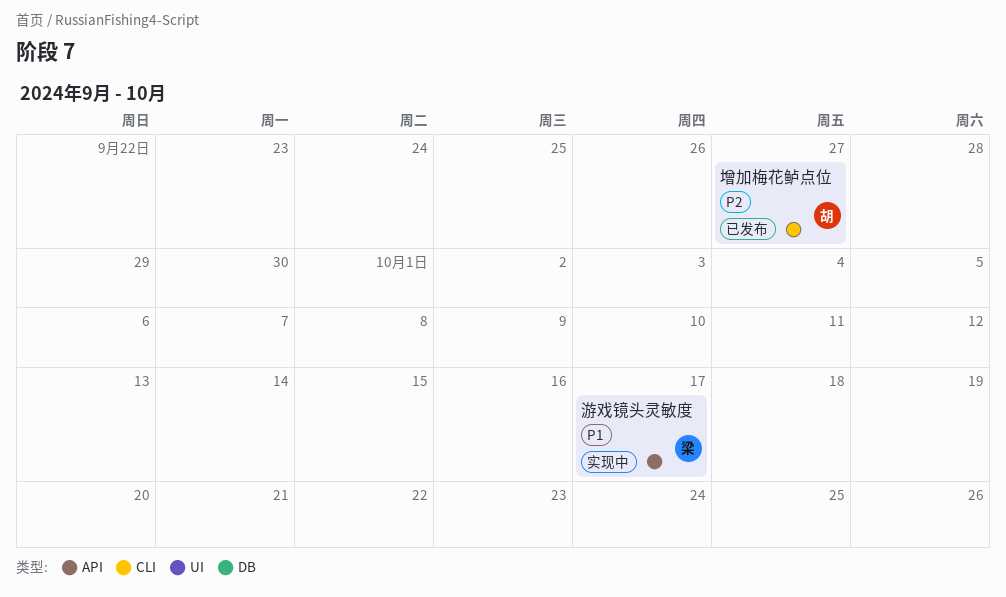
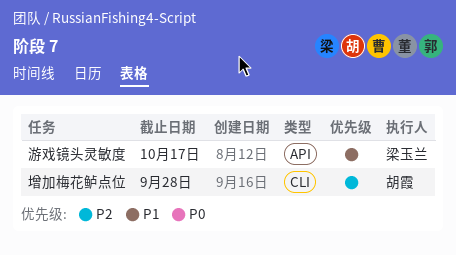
增加梅花鲈点位, due: Sep 27 -> Sep 28

